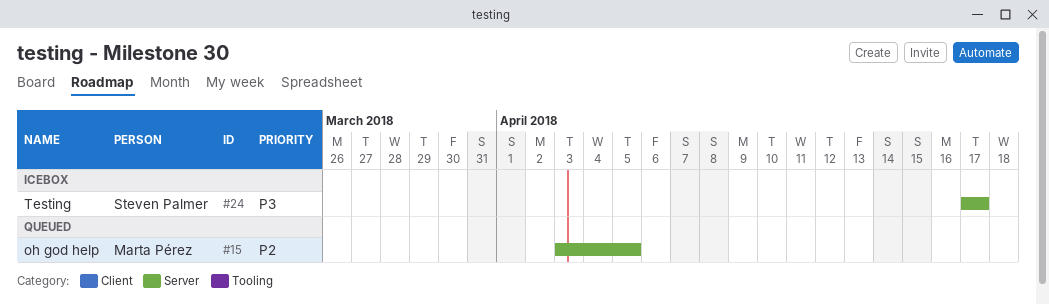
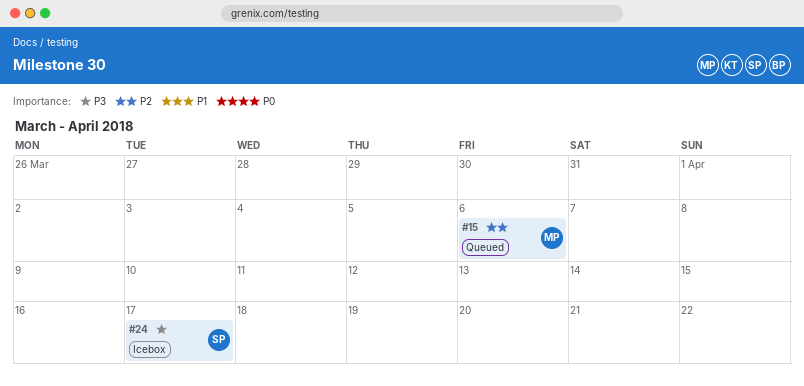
#15, due: Apr 5 -> Apr 6

